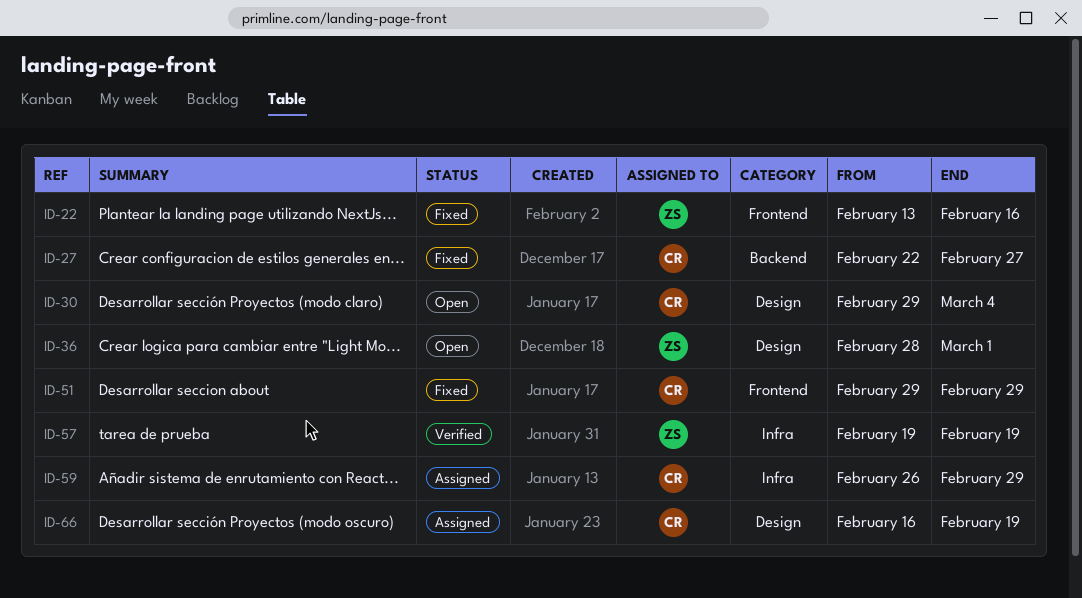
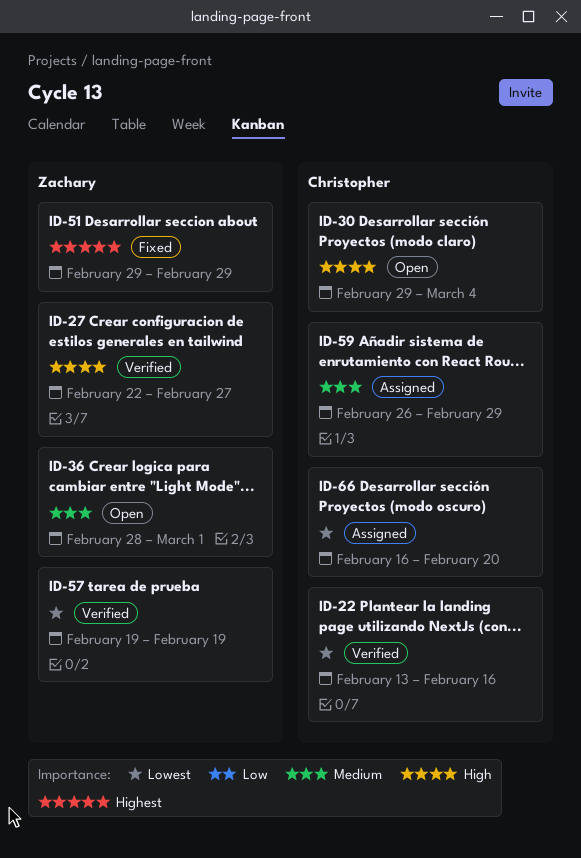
ID-22, status: Fixed -> Verified
ID-22, owner: Zachary -> Christopher
ID-27, status: Fixed -> Verified
ID-27, owner: Christopher -> Zachary
ID-51, owner: Christopher -> Zachary
ID-66, due: Feb 19 -> Feb 20

